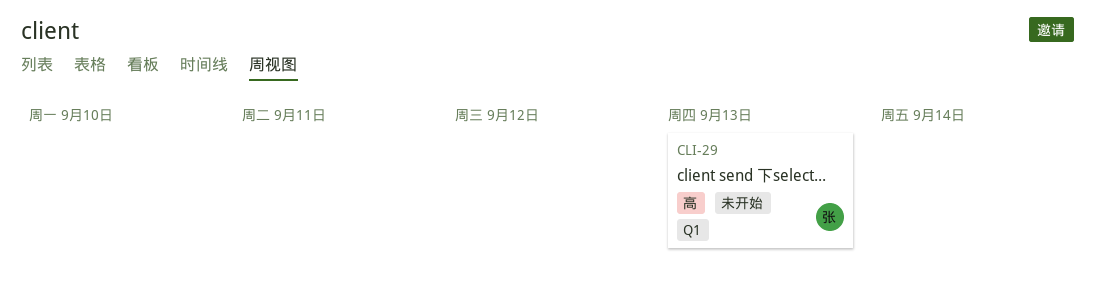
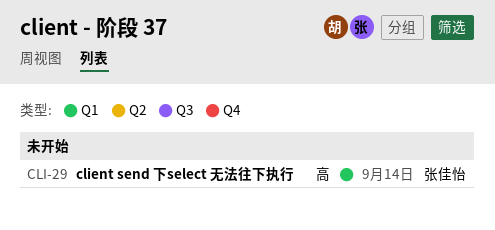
CLI-29, due: Sep 13 -> Sep 14

